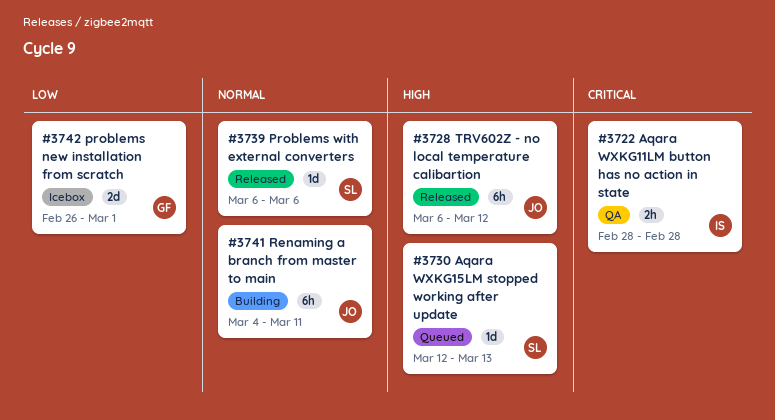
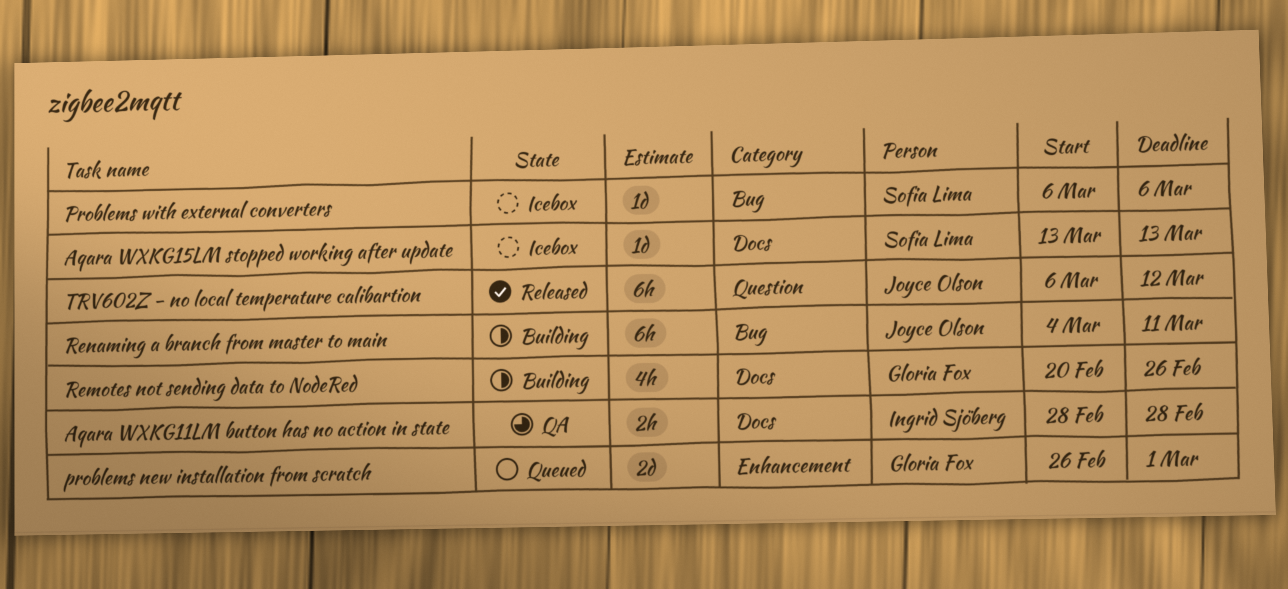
Aqara WXKG15LM stopped working after update, status: Queued -> Icebox
Aqara WXKG15LM stopped working after update, start: Mar 12 -> Mar 13
problems new installation from scratch, status: Icebox -> Queued
Problems with external converters, status: Released -> Icebox
Remotes not sending data to NodeRed: none -> present

